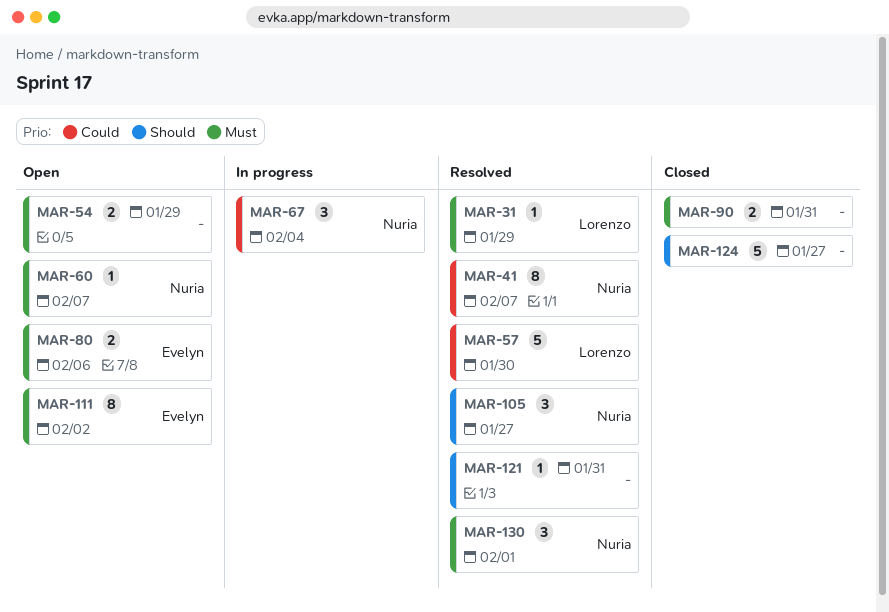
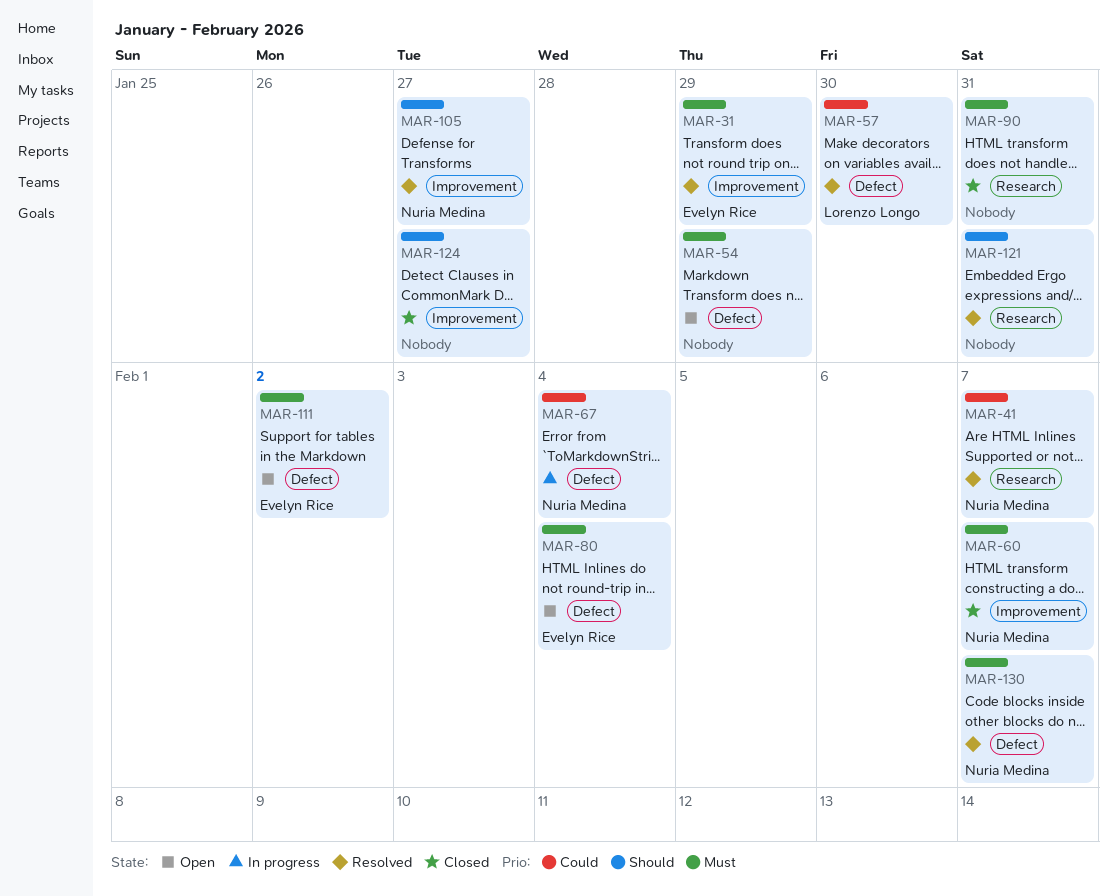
MAR-31, owner: Lorenzo Longo -> Evelyn Rice
MAR-60, status: Open -> Closed
MAR-80, due: Feb 6 -> Feb 4
MAR-130, due: Feb 1 -> Feb 7

